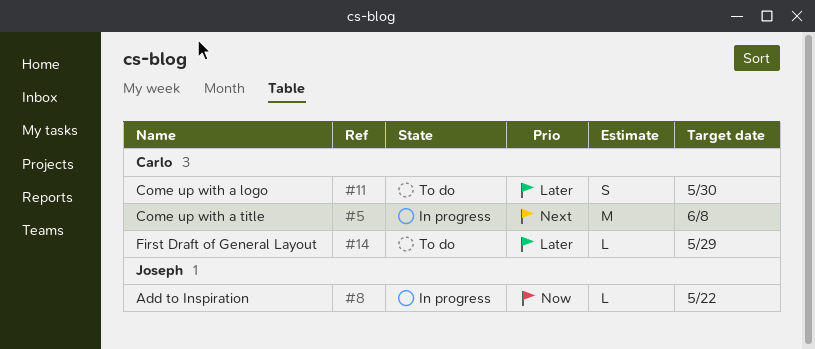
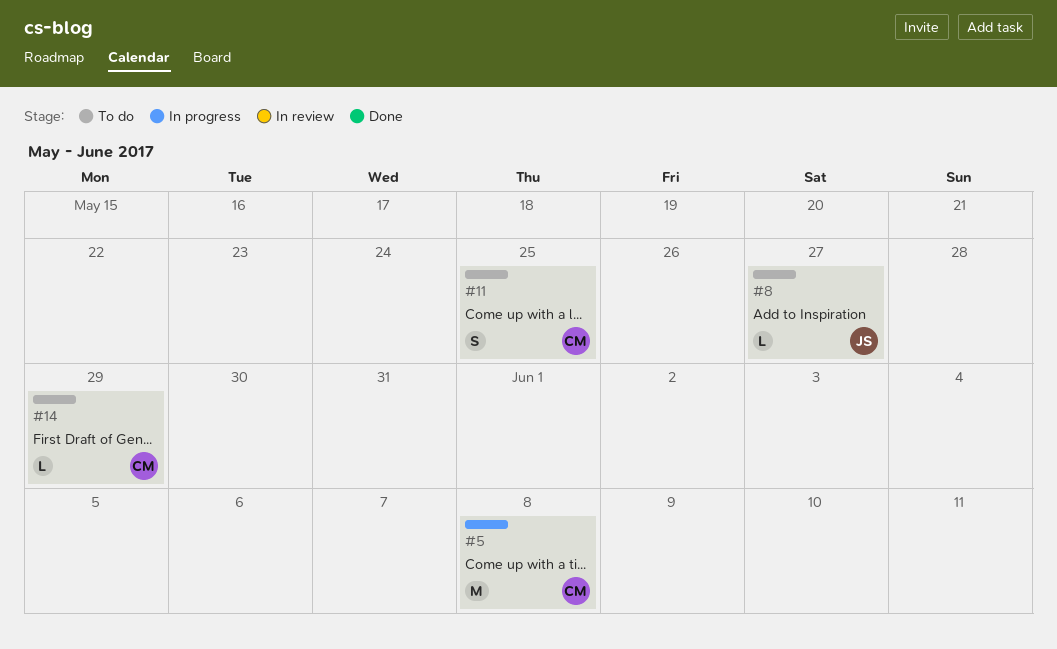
#8, status: In progress -> To do
#8, due: May 22 -> May 27
#11, due: May 30 -> May 25

